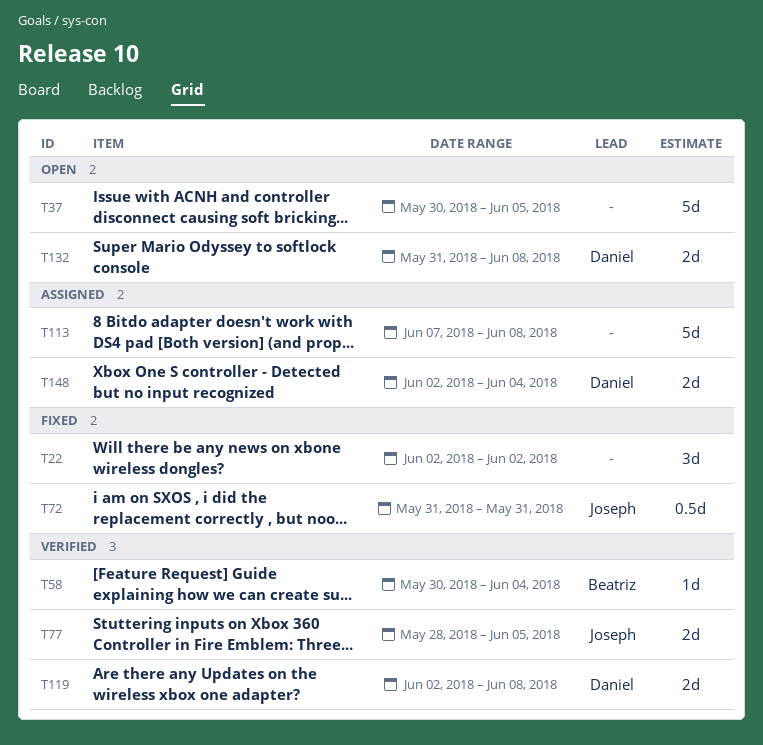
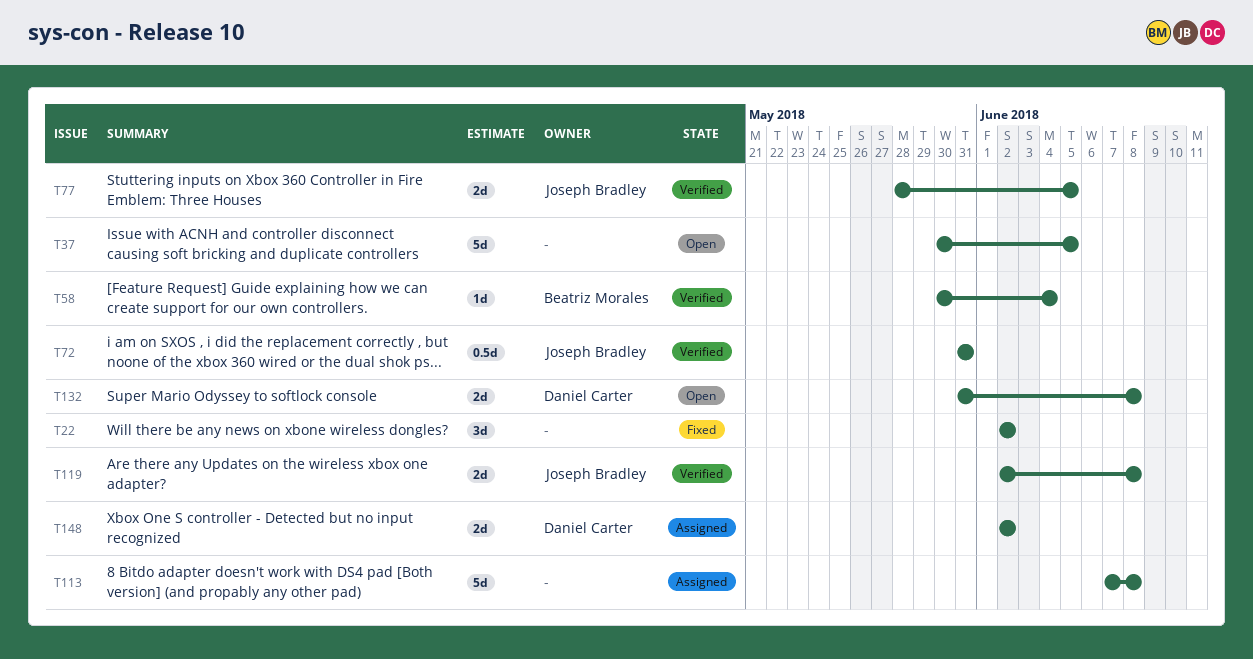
T72, status: Fixed -> Verified
T119, owner: Daniel Carter -> Joseph Bradley
T148, due: Jun 4 -> Jun 2

